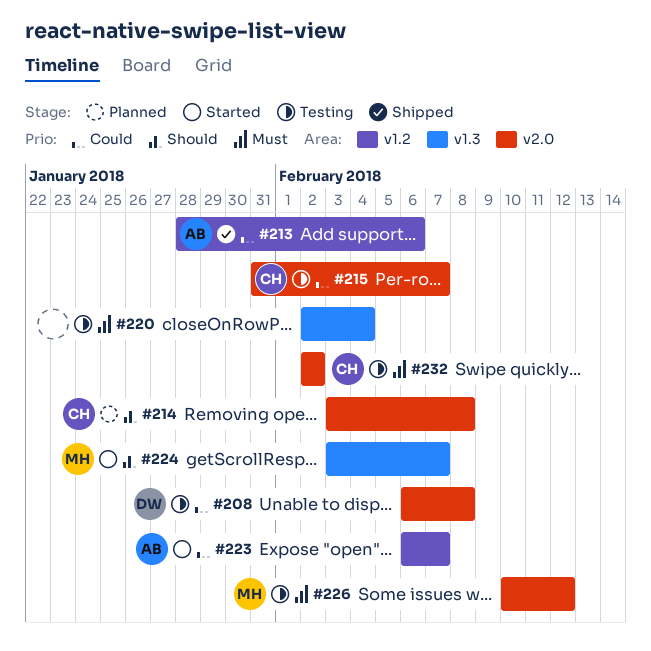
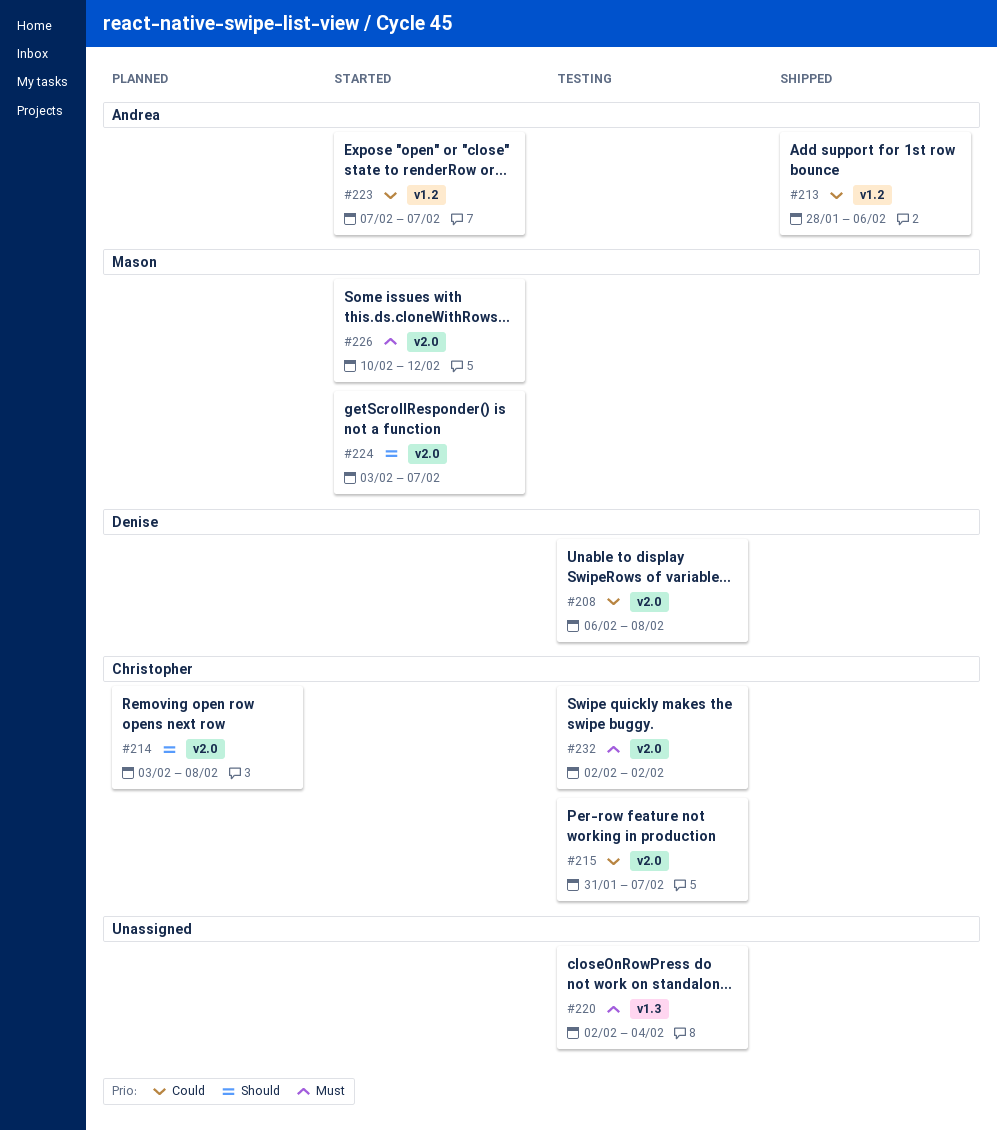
#223, start: Feb 6 -> Feb 7
#224, label: v1.3 -> v2.0
#226, status: Testing -> Started

